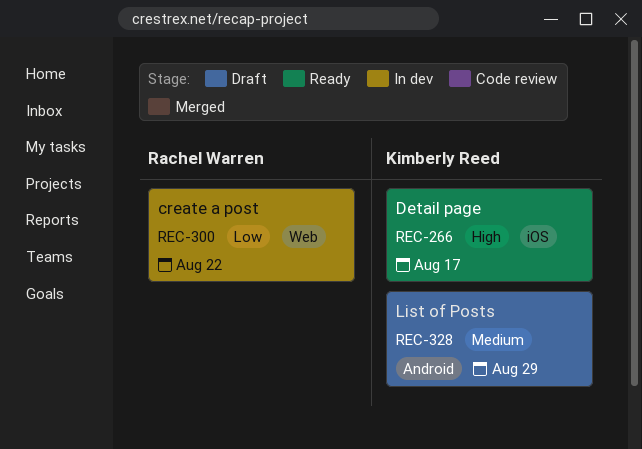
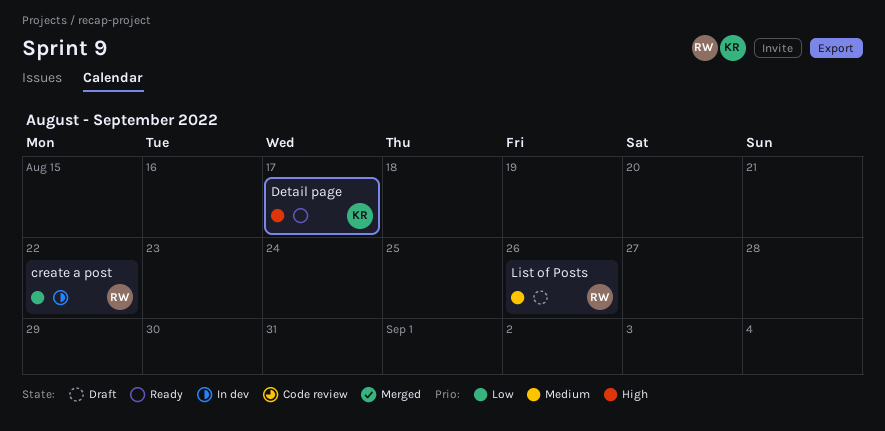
List of Posts, owner: Kimberly Reed -> Rachel Warren
List of Posts, due: Aug 29 -> Aug 26

